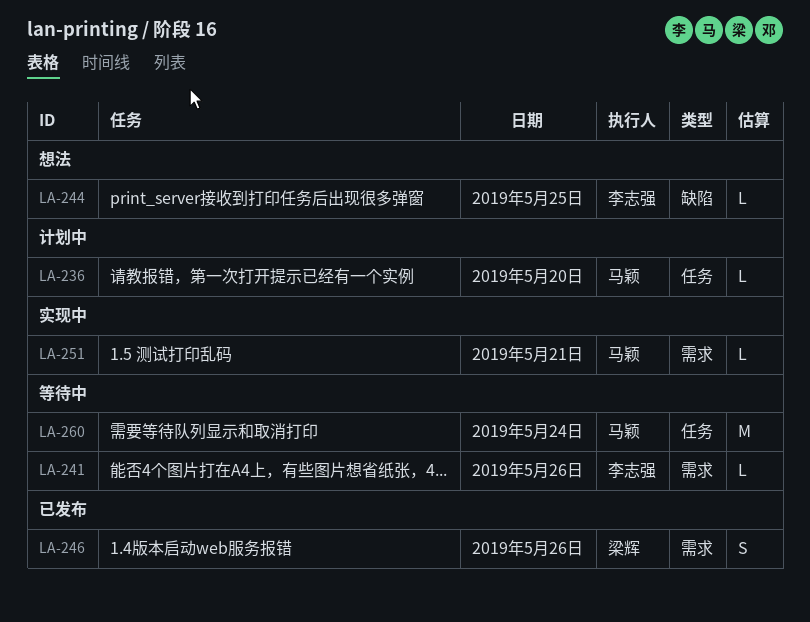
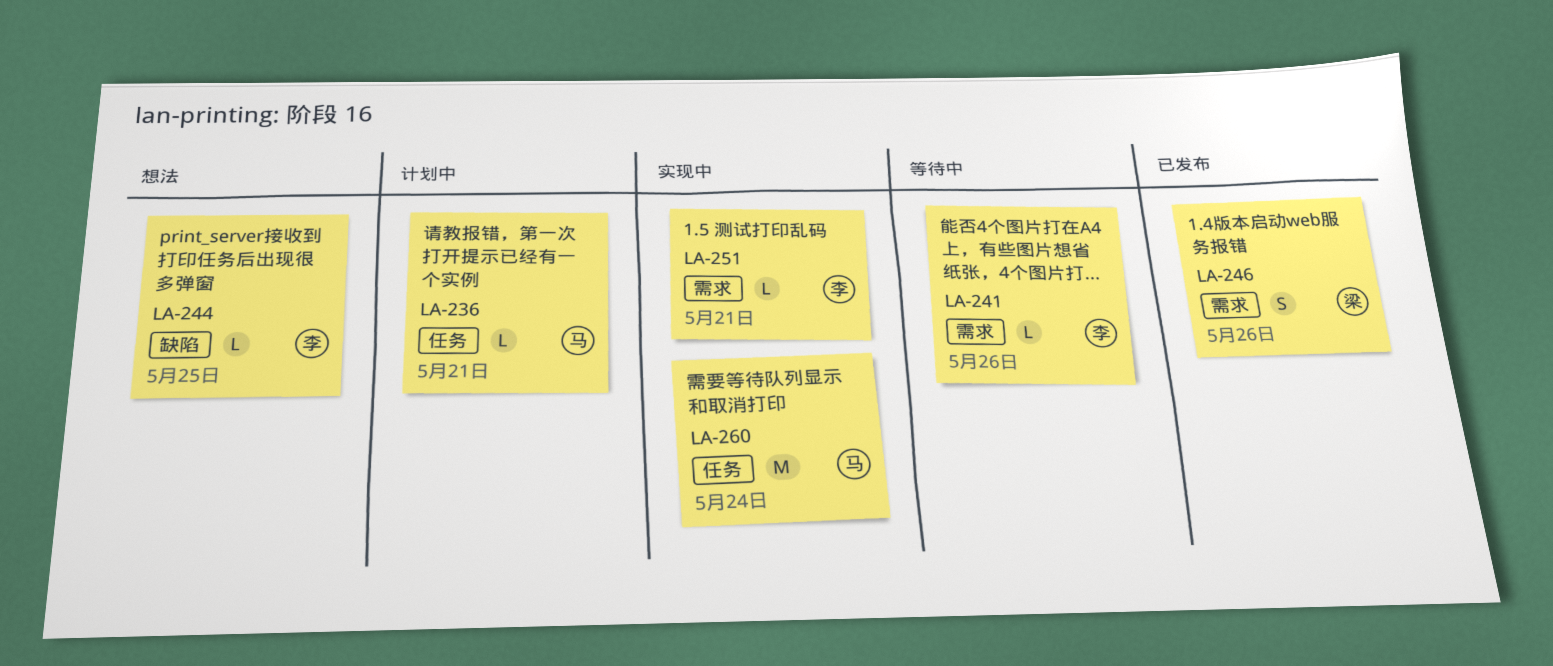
LA-236, day: May 20 -> May 21
LA-251, owner: 马颖 -> 李志强
LA-260, status: 等待中 -> 实现中

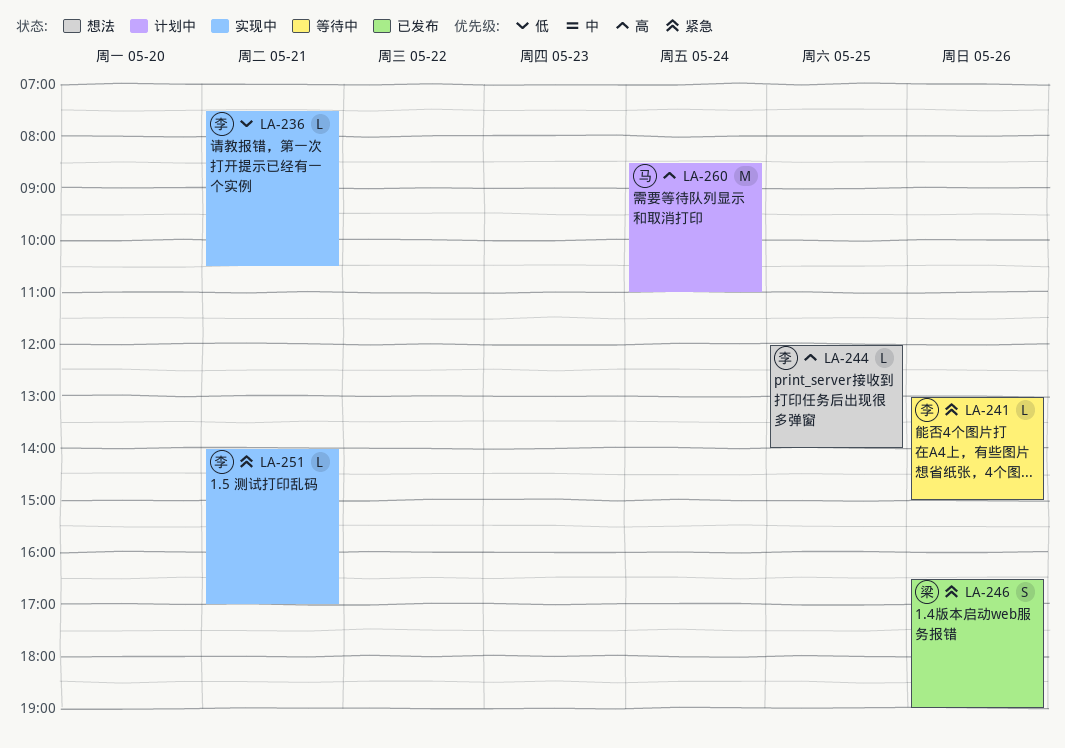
LA-236, status: 计划中 -> 实现中
LA-236, owner: 马 -> 李
LA-260, status: 实现中 -> 计划中

